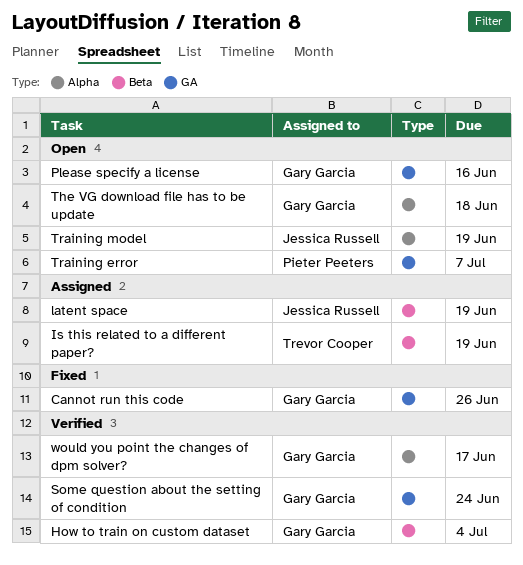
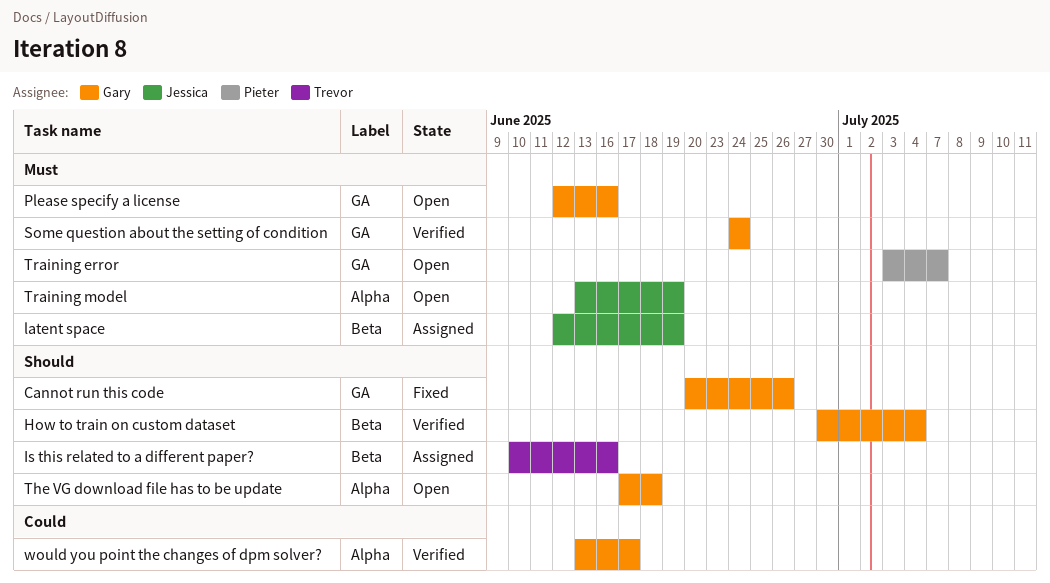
Is this related to a different paper?, due: Jun 19 -> Jun 16

